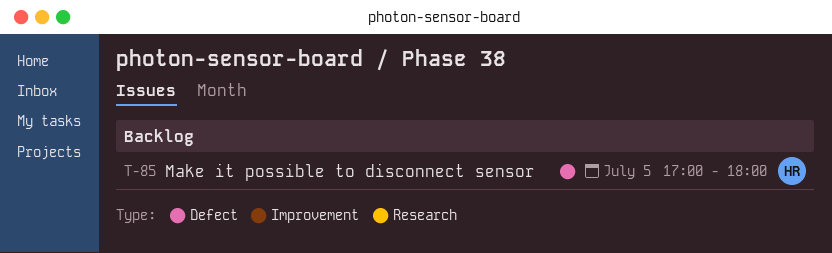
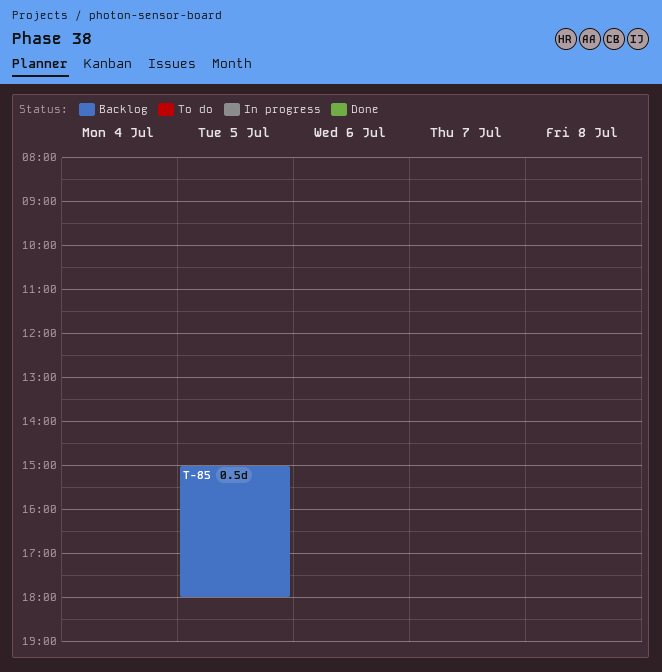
T-85, begins: 17:00 -> 15:00

